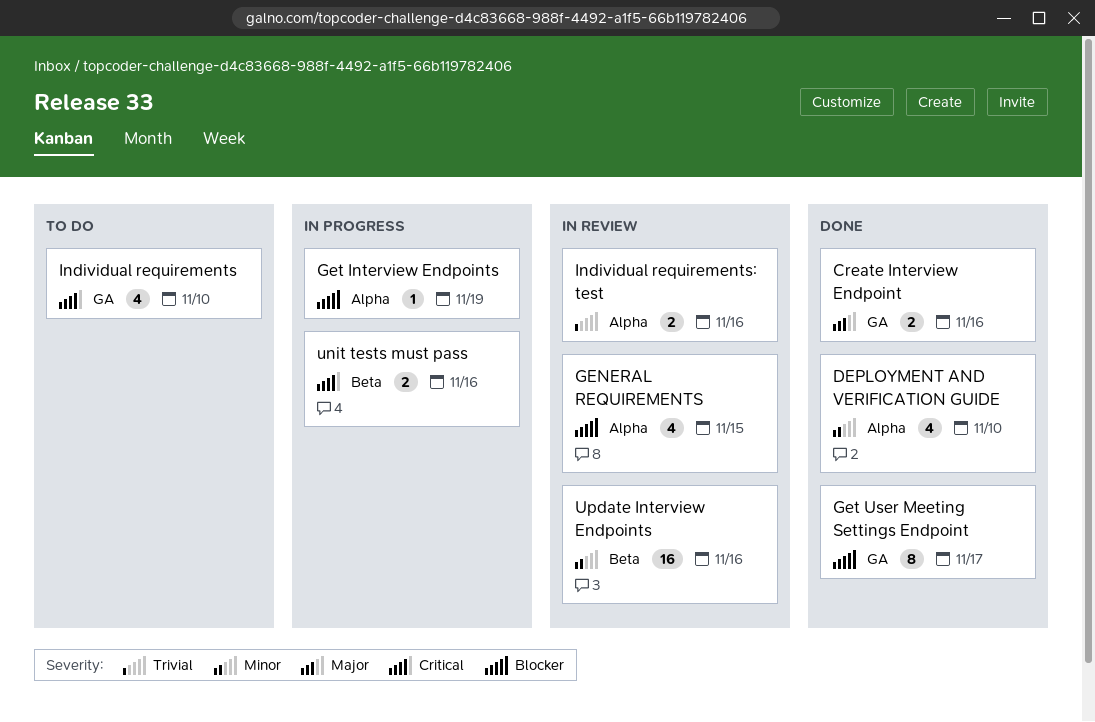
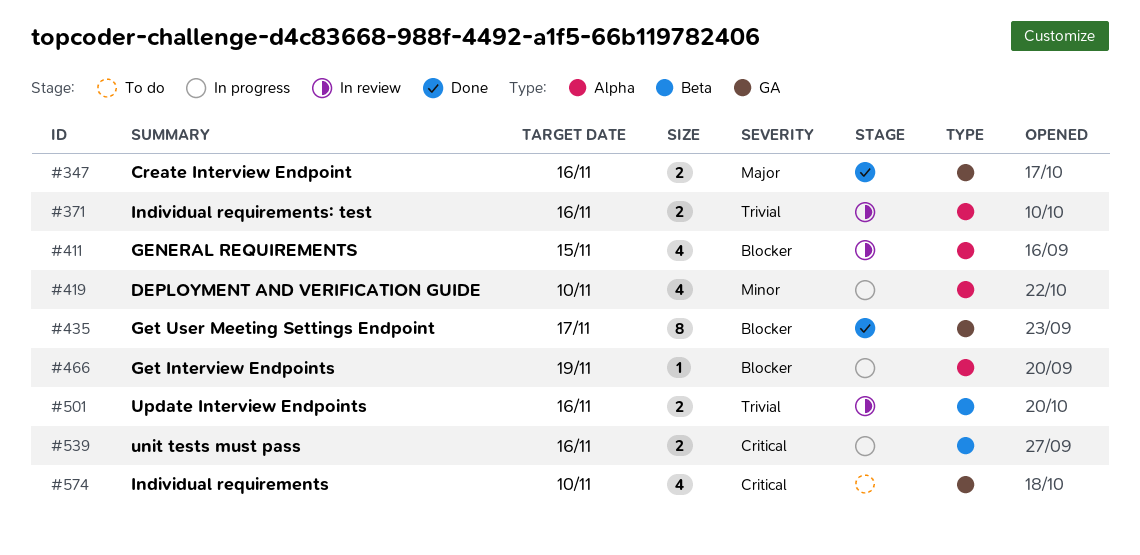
DEPLOYMENT AND VERIFICATION GUIDE, status: Done -> In progress
Update Interview Endpoints, priority: Minor -> Trivial
Update Interview Endpoints, estimate: 16 -> 2

